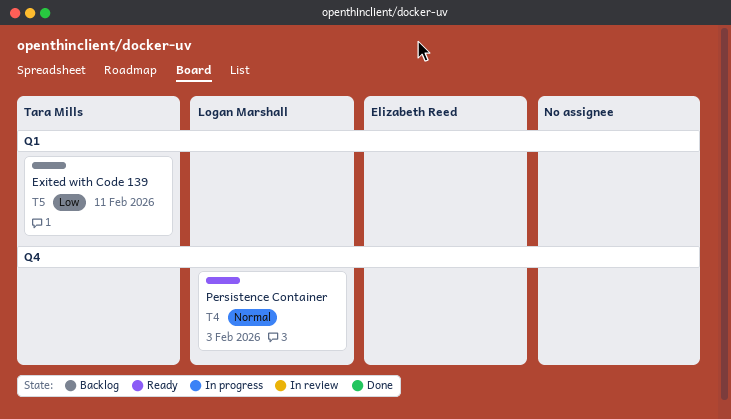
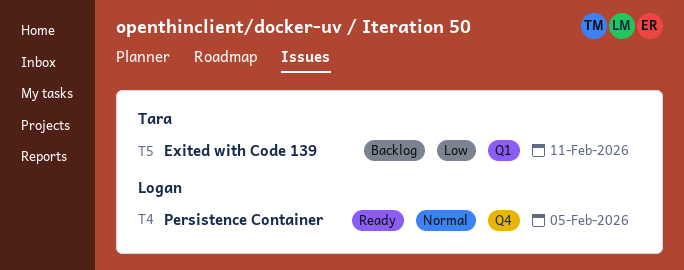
T4, due: Feb 3 -> Feb 5

